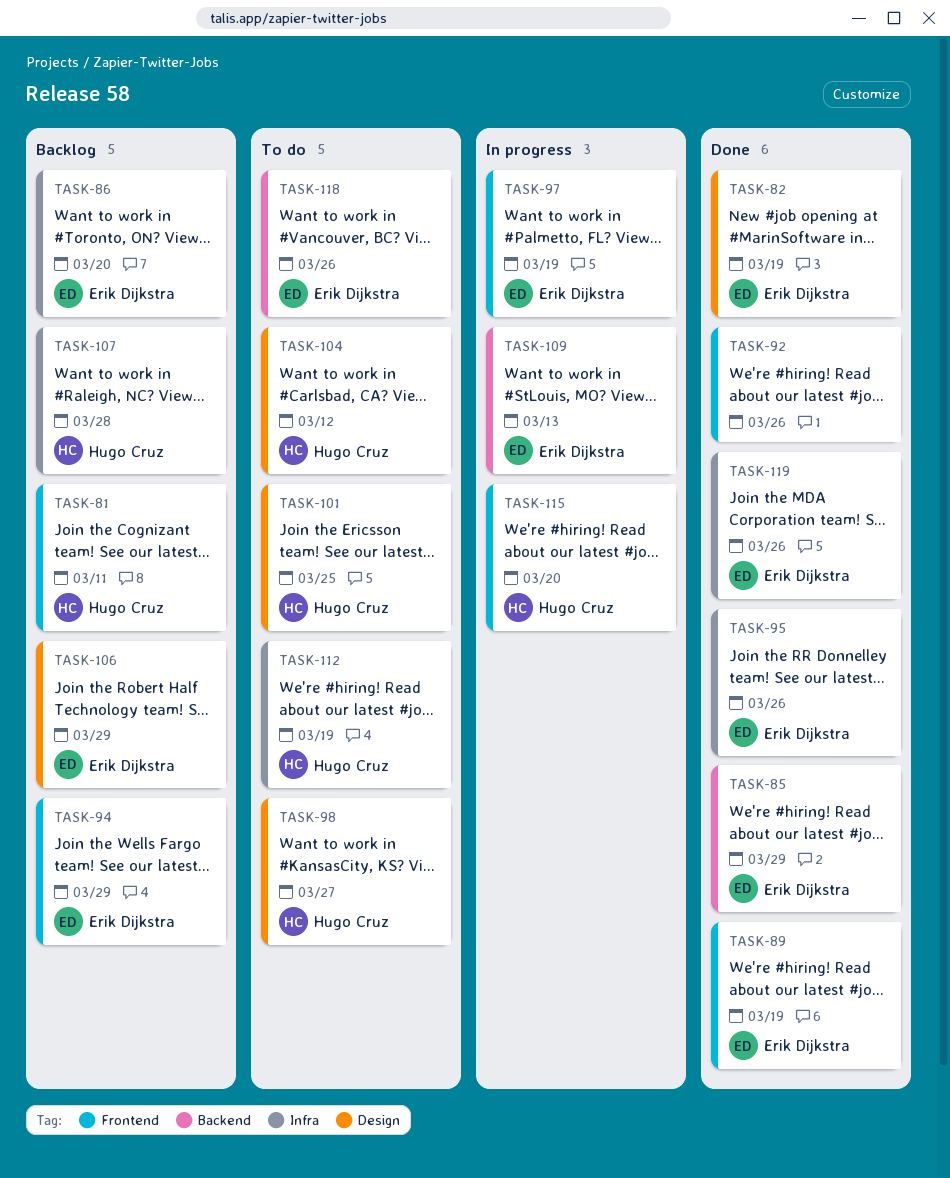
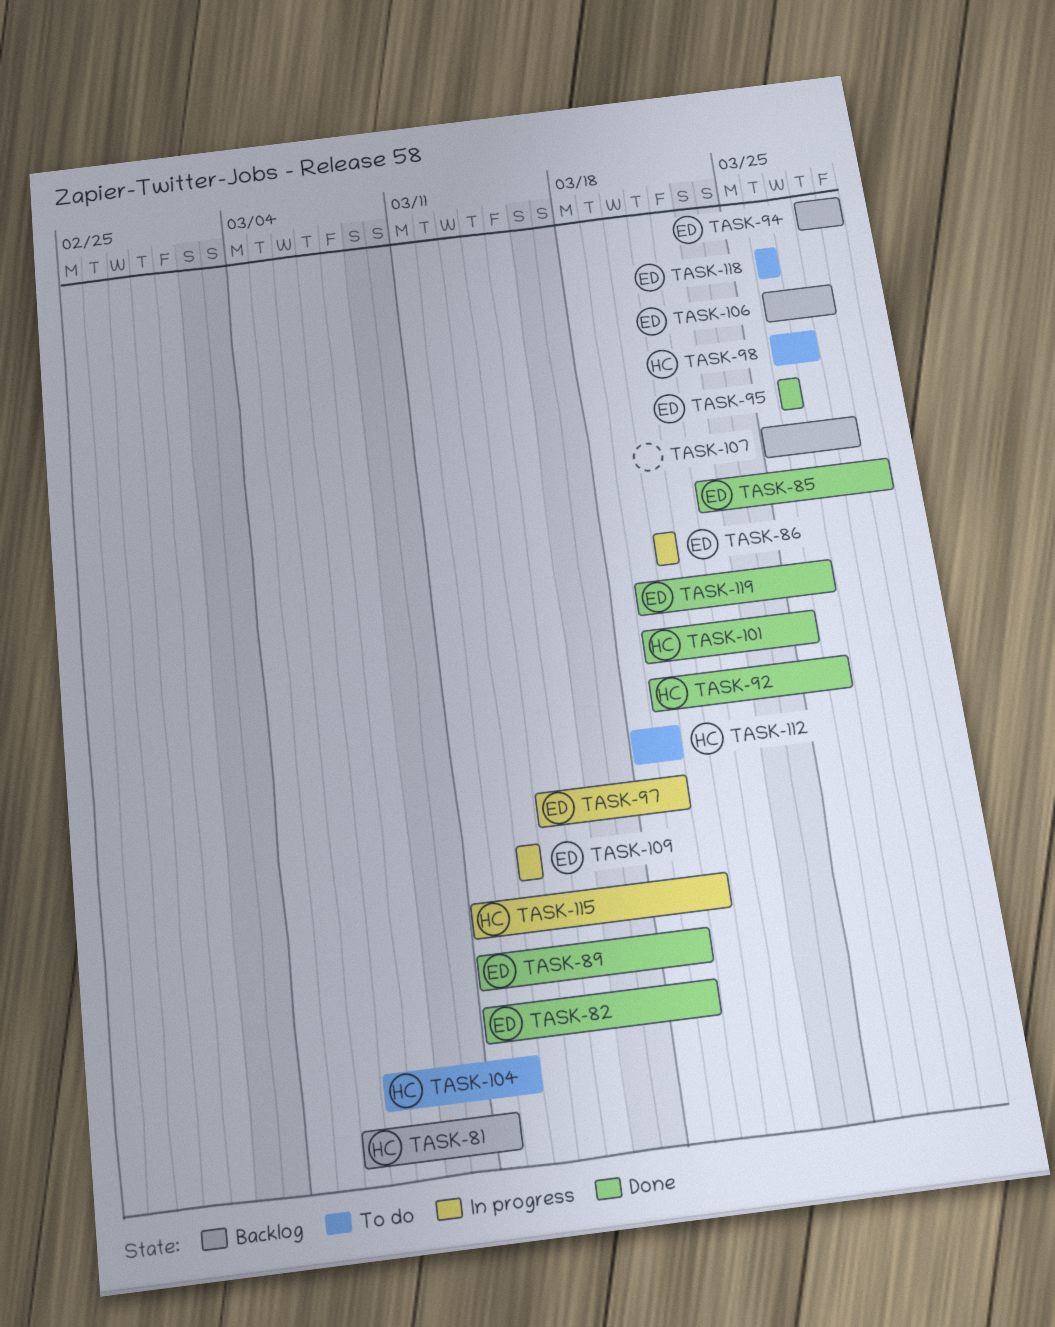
TASK-86, status: Backlog -> In progress
TASK-92, owner: none -> Hugo Cruz
TASK-101, status: To do -> Done
TASK-106, due: Mar 29 -> Mar 28
TASK-107, owner: Hugo Cruz -> none

